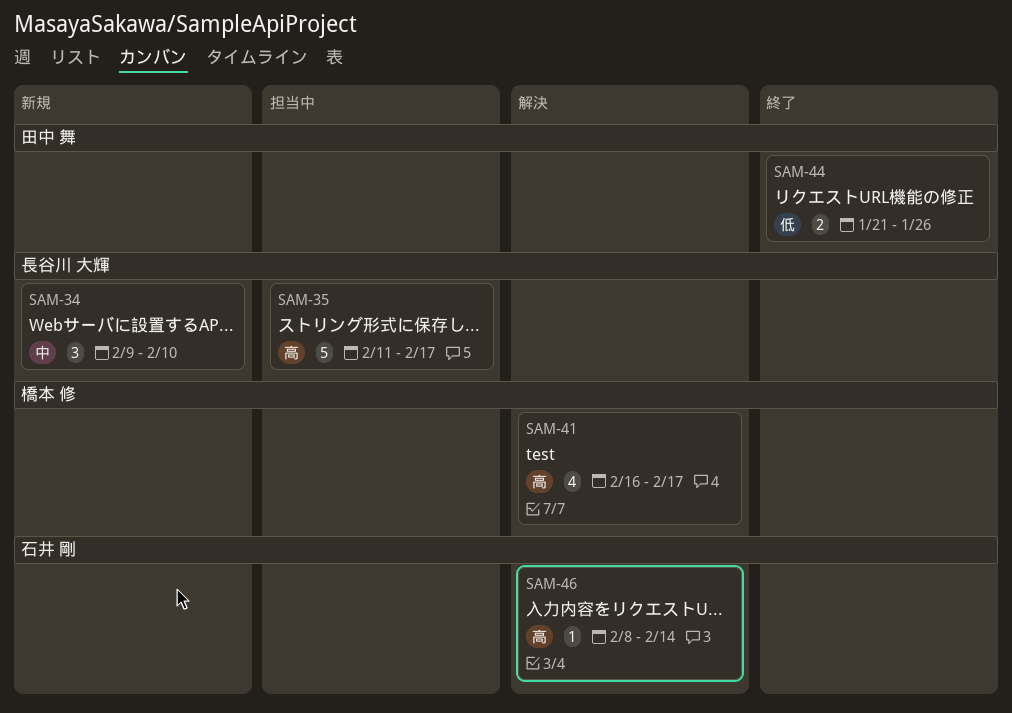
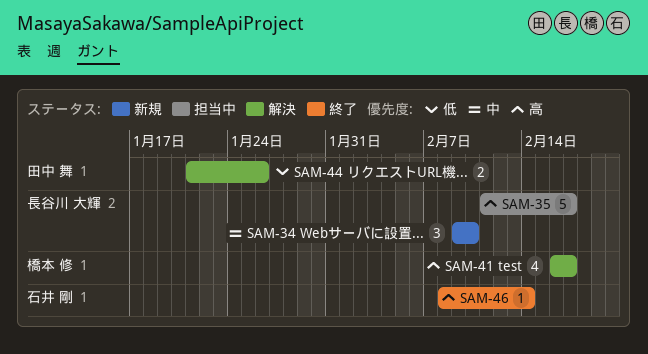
SAM-44, status: 終了 -> 解決
SAM-46, status: 解決 -> 終了

